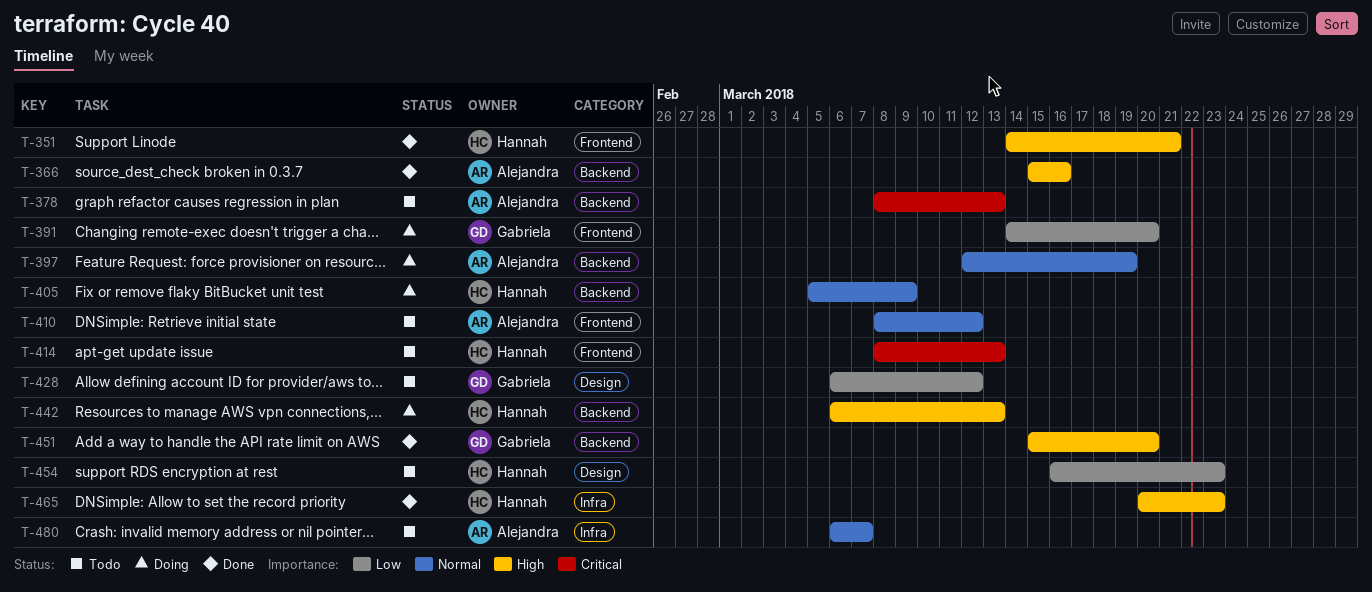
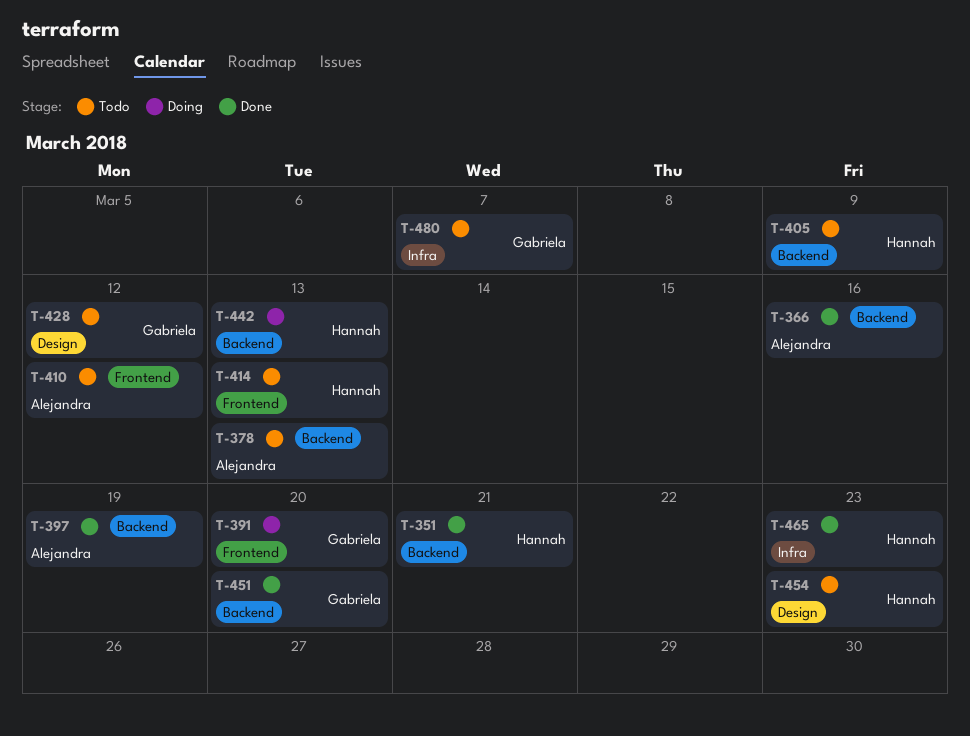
T-351, label: Frontend -> Backend
T-397, status: Doing -> Done
T-405, status: Doing -> Todo
T-480, owner: Alejandra -> Gabriela

